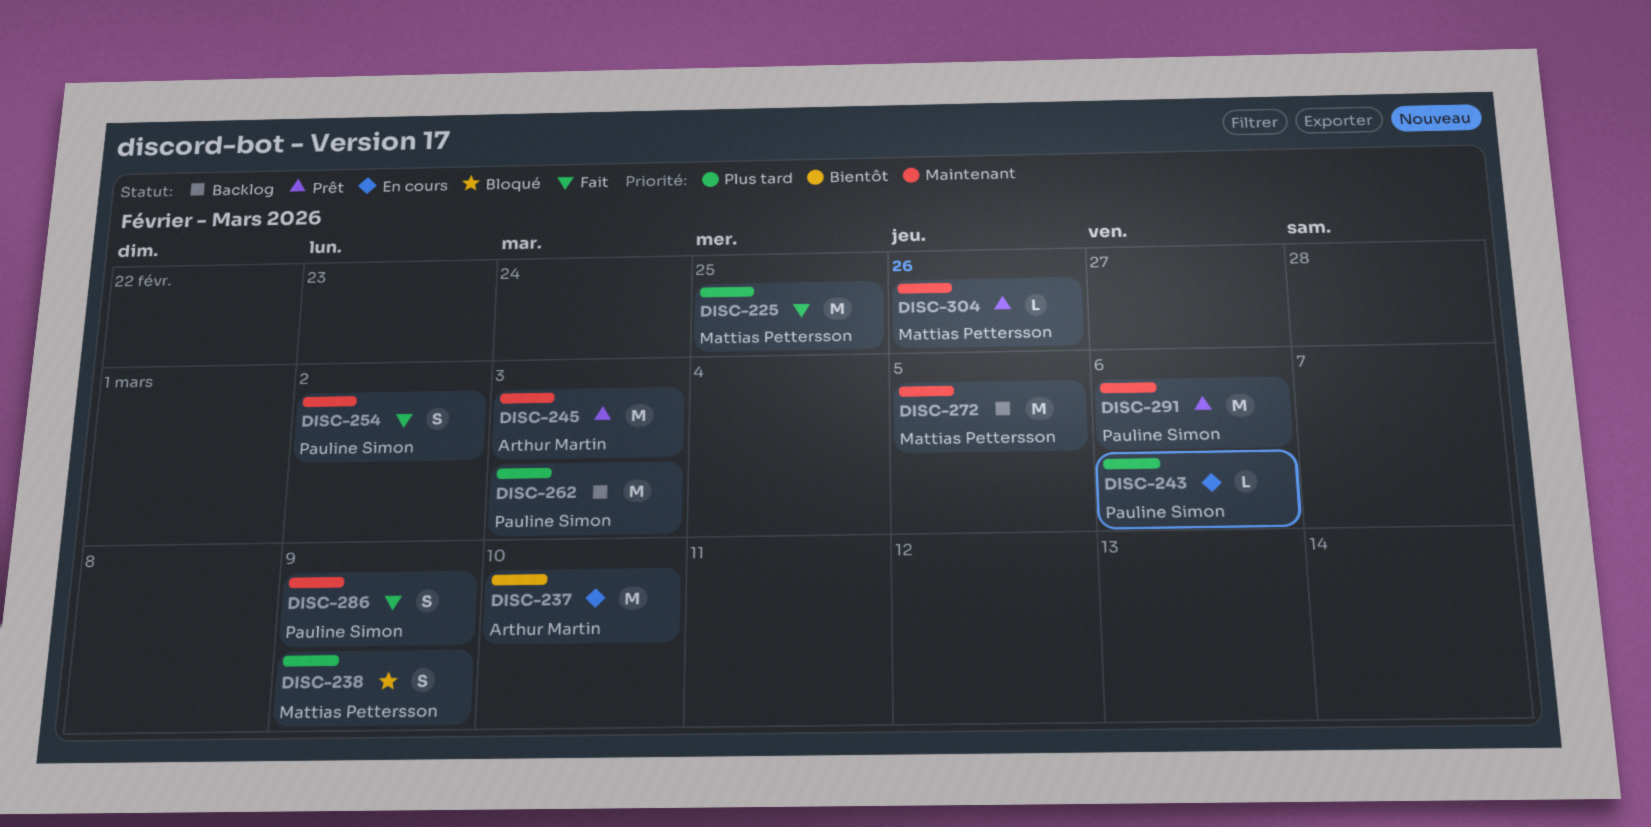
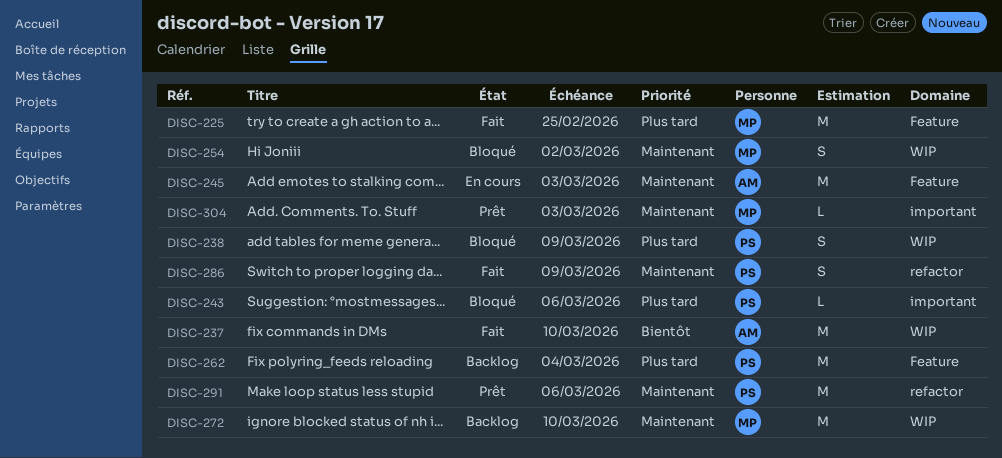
DISC-237, status: En cours -> Fait
DISC-238, owner: Mattias Pettersson -> Pauline Simon
DISC-243, status: En cours -> Bloqué
DISC-245, status: Prêt -> En cours
DISC-254, status: Fait -> Bloqué
DISC-254, owner: Pauline Simon -> Mattias Pettersson
DISC-262, due: Mar 3 -> Mar 4
DISC-272, due: Mar 5 -> Mar 10
DISC-304, due: Feb 26 -> Mar 3

